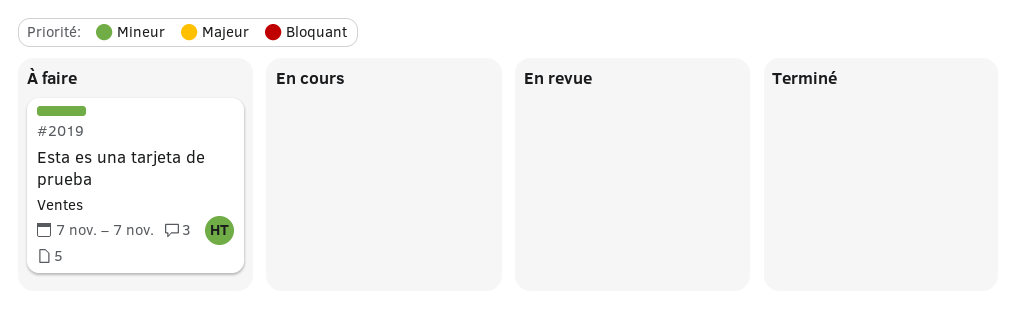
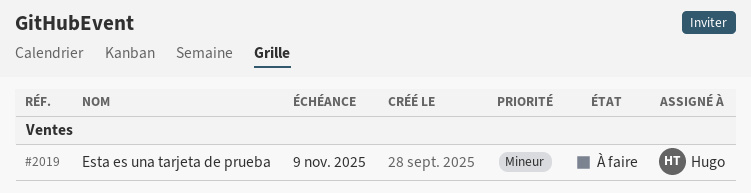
#2019, due: Nov 7 -> Nov 9

